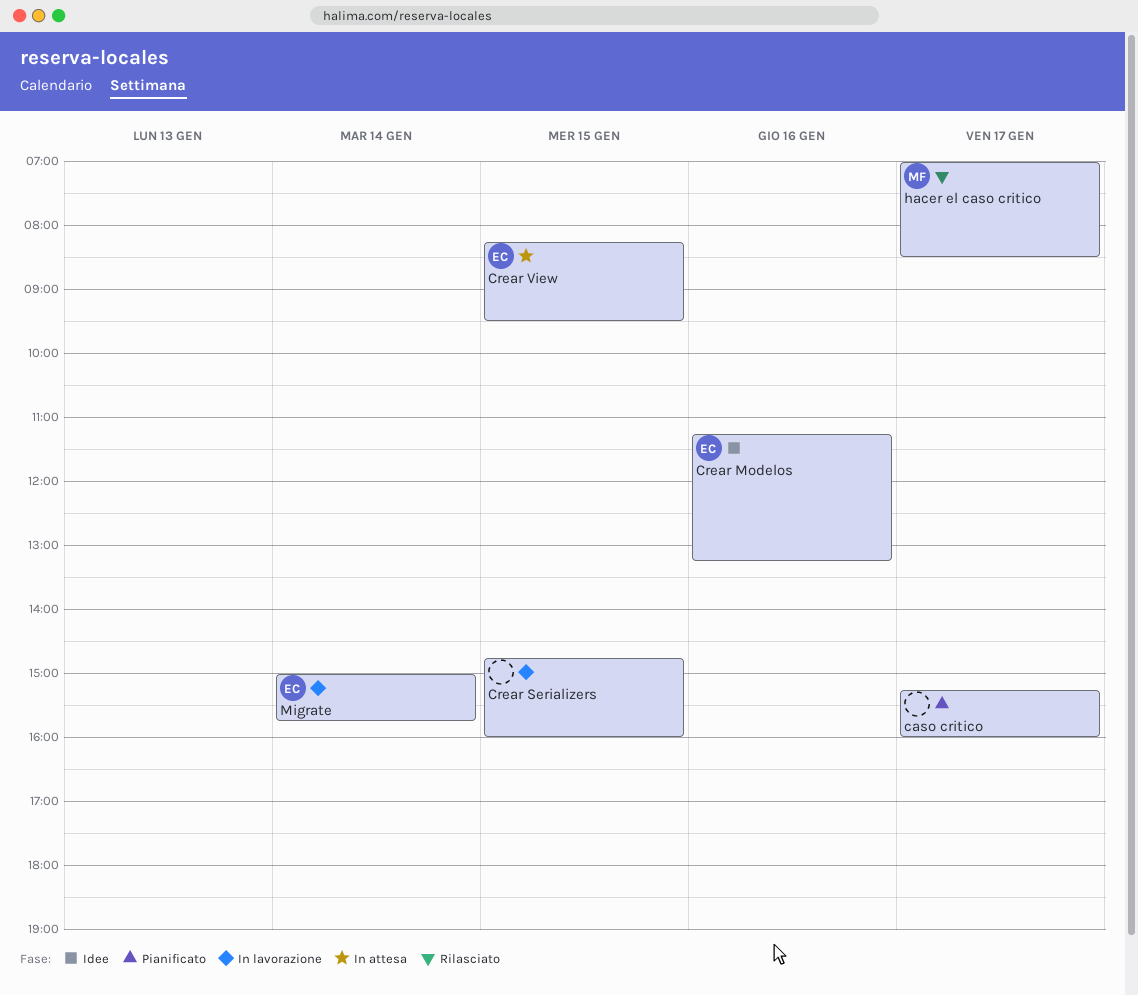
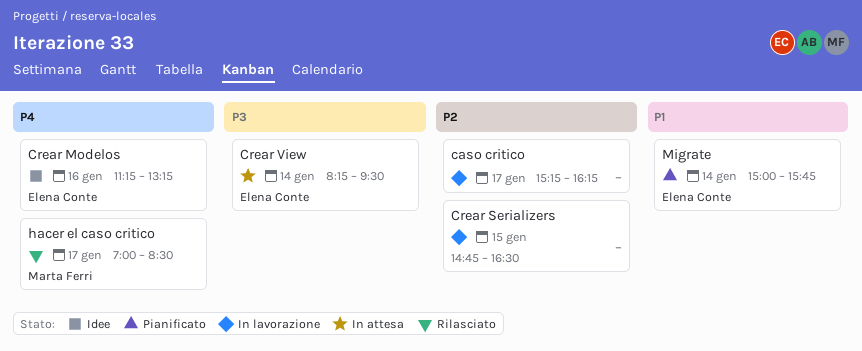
caso critico, status: Pianificato -> In lavorazione
caso critico, ends: 16:00 -> 16:15
Crear Serializers, ends: 16:00 -> 16:30
Crear View, day: Jan 15 -> Jan 14
Migrate, status: In lavorazione -> Pianificato

